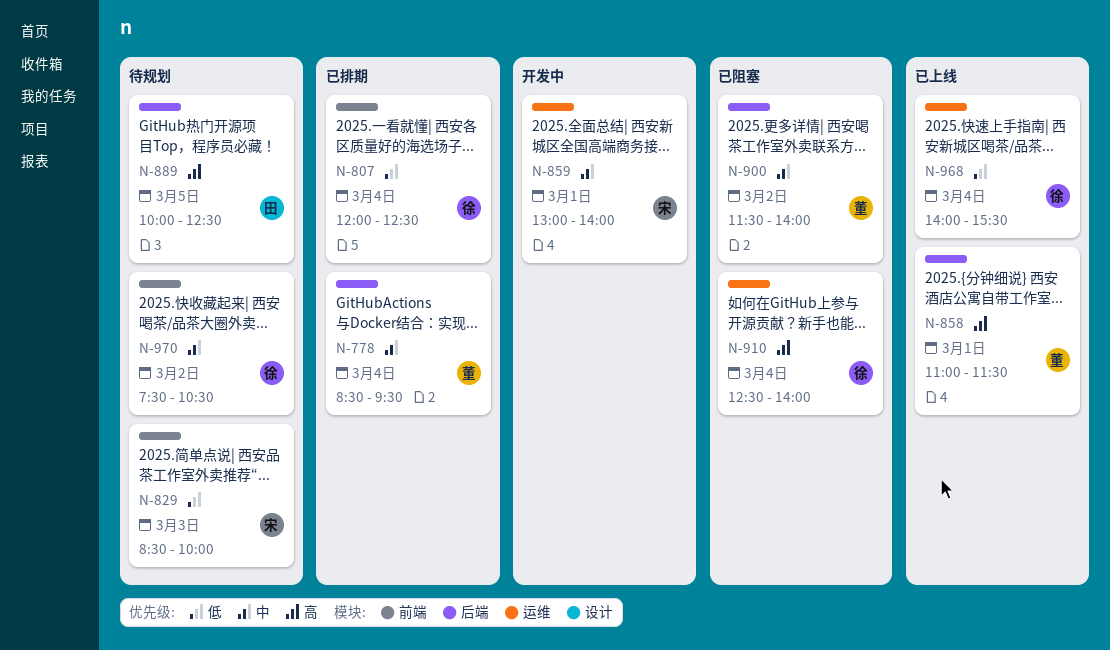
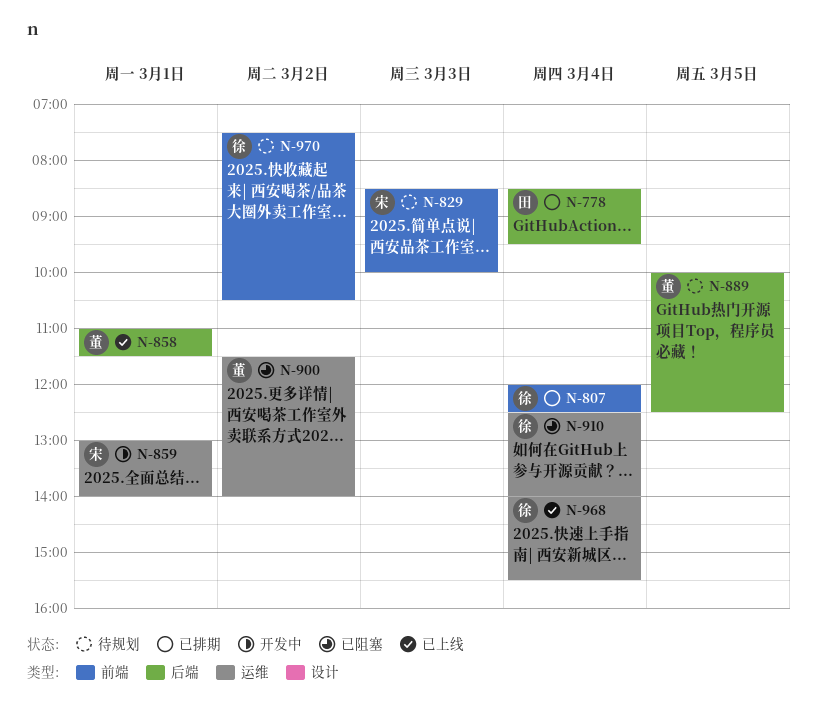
N-778, owner: 董 -> 田
N-889, owner: 田 -> 董
N-900, label: 后端 -> 运维

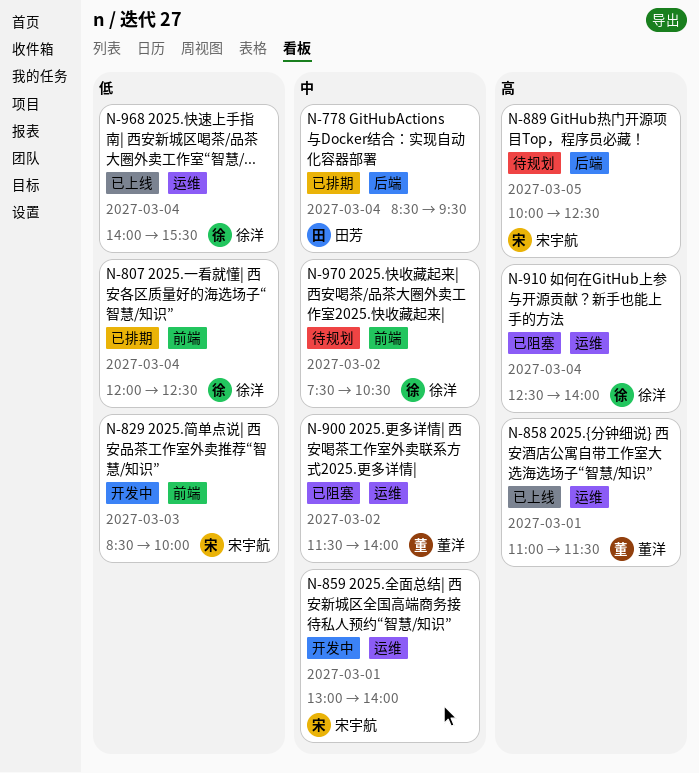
N-829, status: 待规划 -> 开发中
N-858, label: 后端 -> 运维
N-889, owner: 董洋 -> 宋宇航

